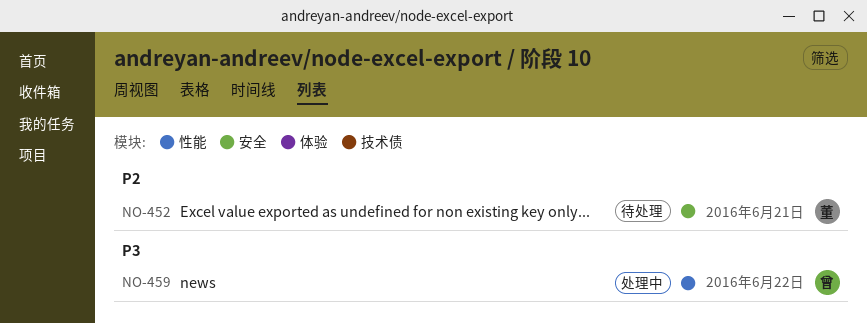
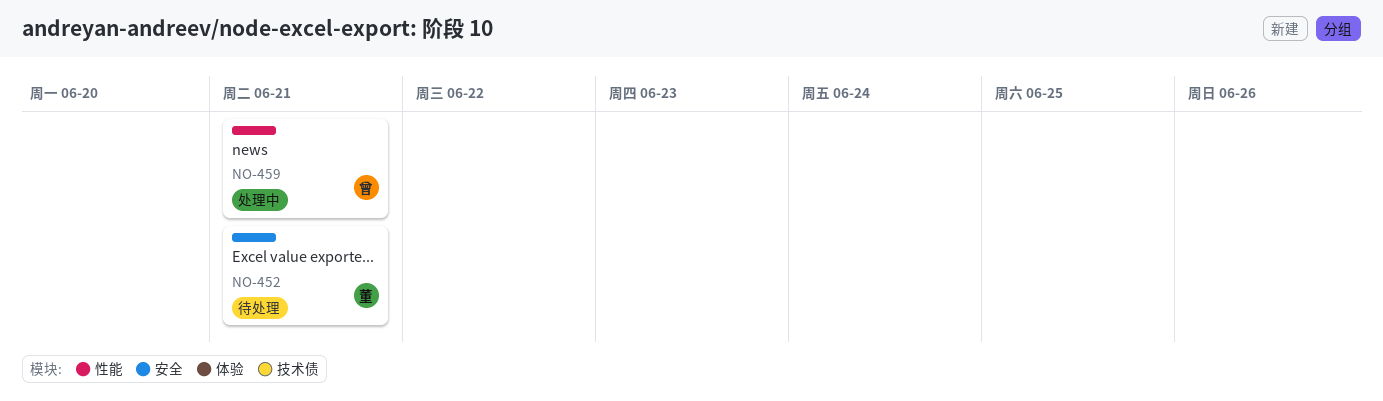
NO-459, due: Jun 22 -> Jun 21

